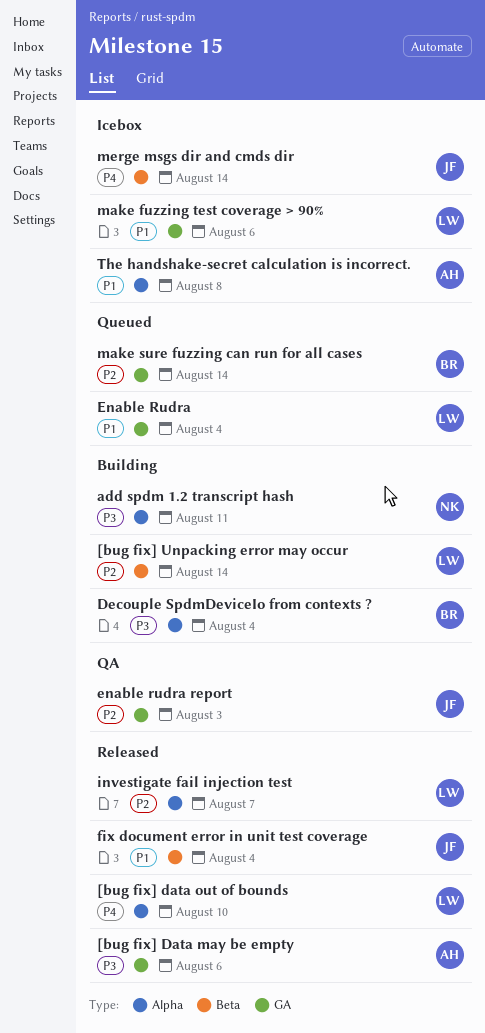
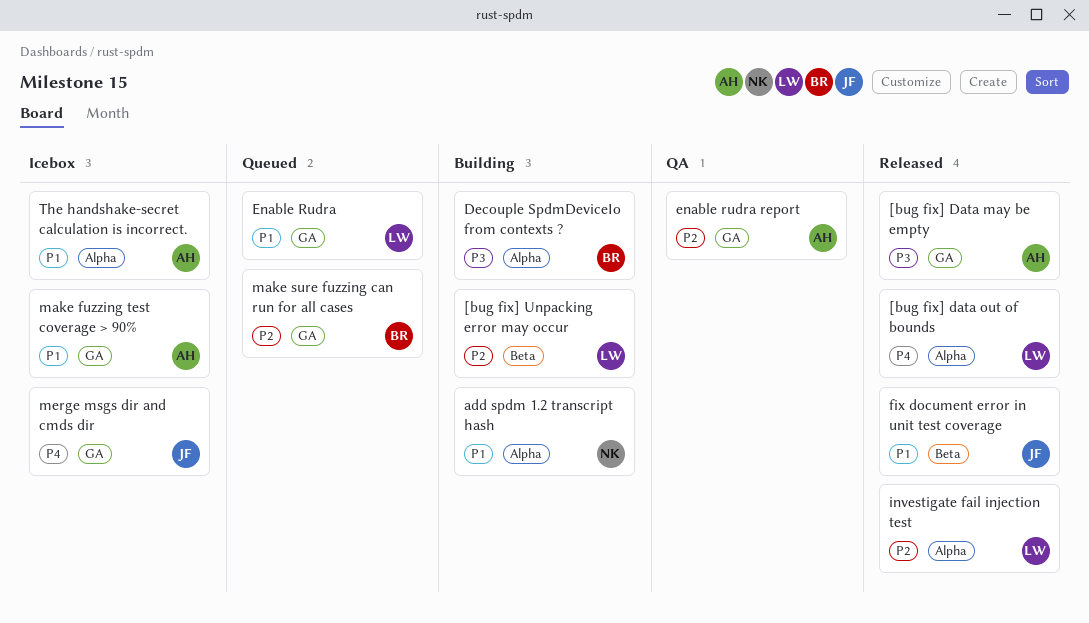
add spdm 1.2 transcript hash, priority: P3 -> P1
enable rudra report, owner: JF -> AH
make fuzzing test coverage > 90%, owner: LW -> AH
merge msgs dir and cmds dir, label: Beta -> GA

